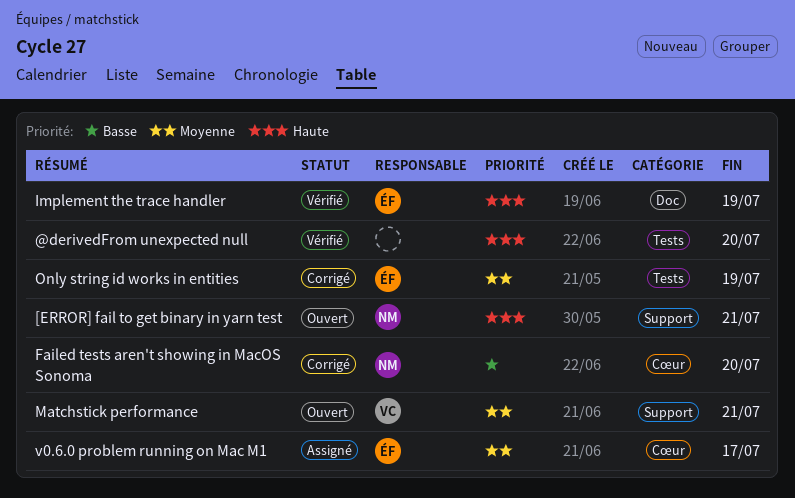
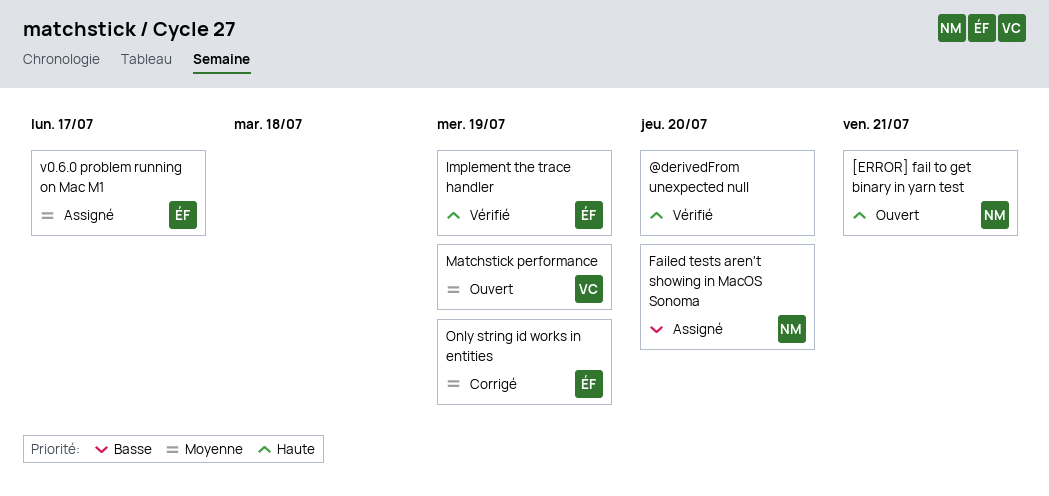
Failed tests aren't showing in MacOS Sonoma, status: Corrigé -> Assigné
Matchstick performance, due: Jul 21 -> Jul 19

